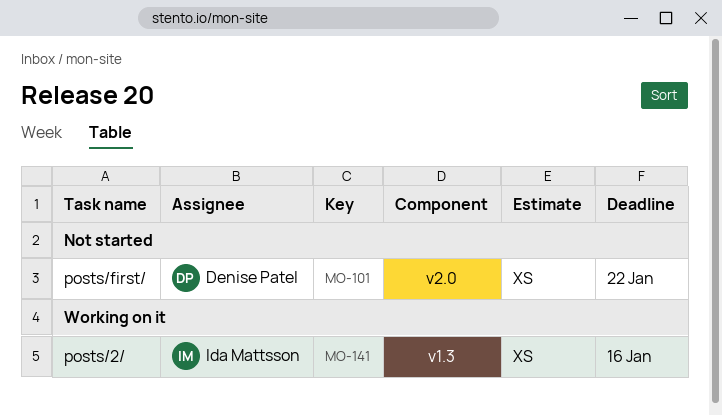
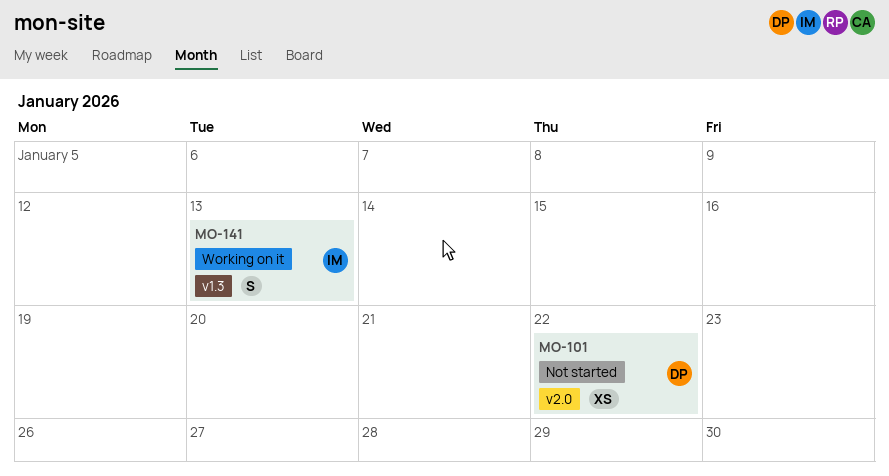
MO-141, estimate: XS -> S
MO-141, due: Jan 16 -> Jan 13

